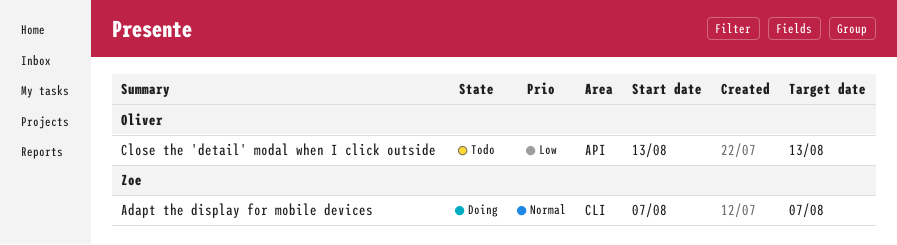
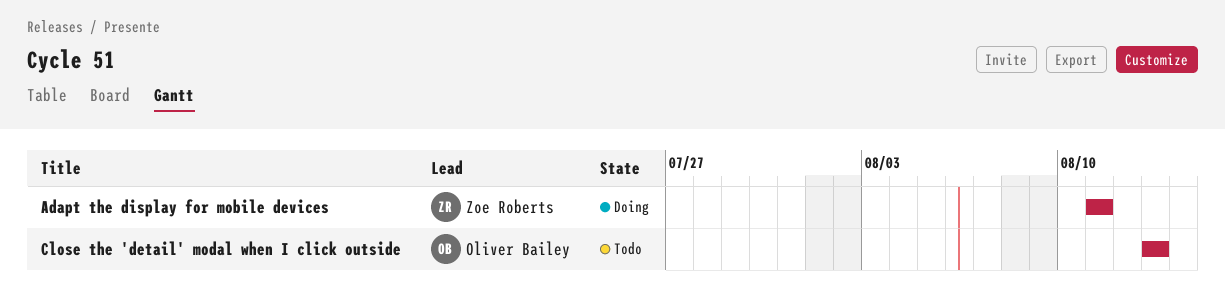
Adapt the display for mobile devices, start: Aug 7 -> Aug 11
Adapt the display for mobile devices, due: Aug 7 -> Aug 11

